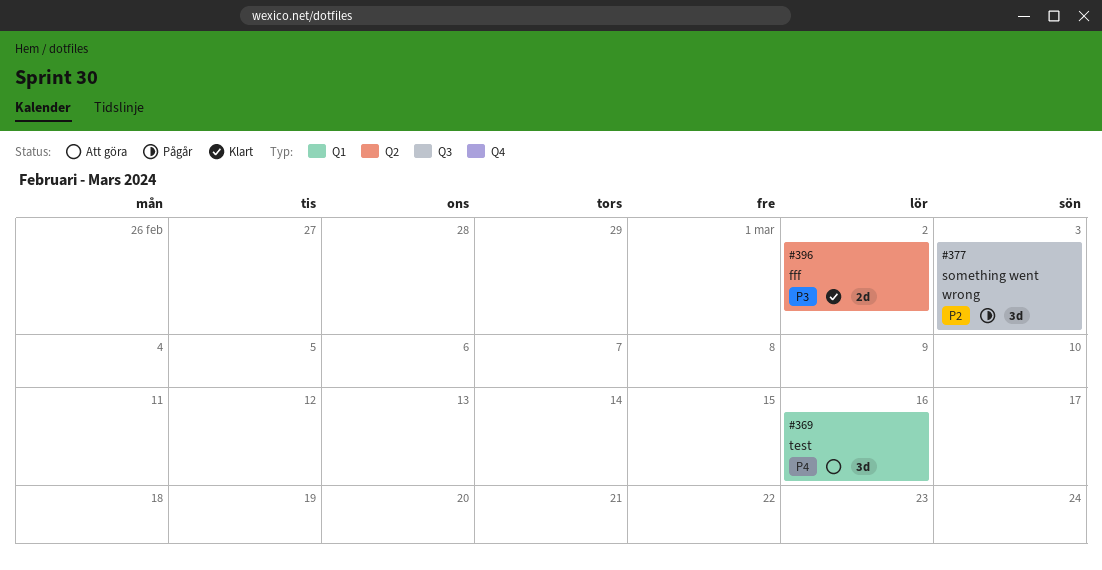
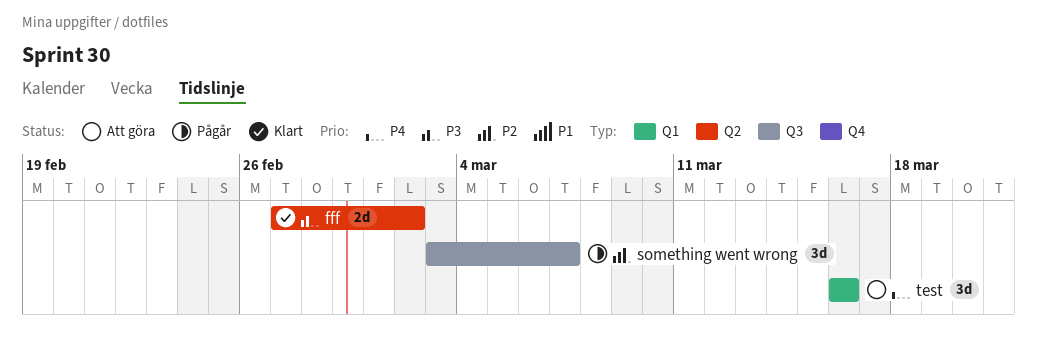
something went wrong, due: Mar 3 -> Mar 7

